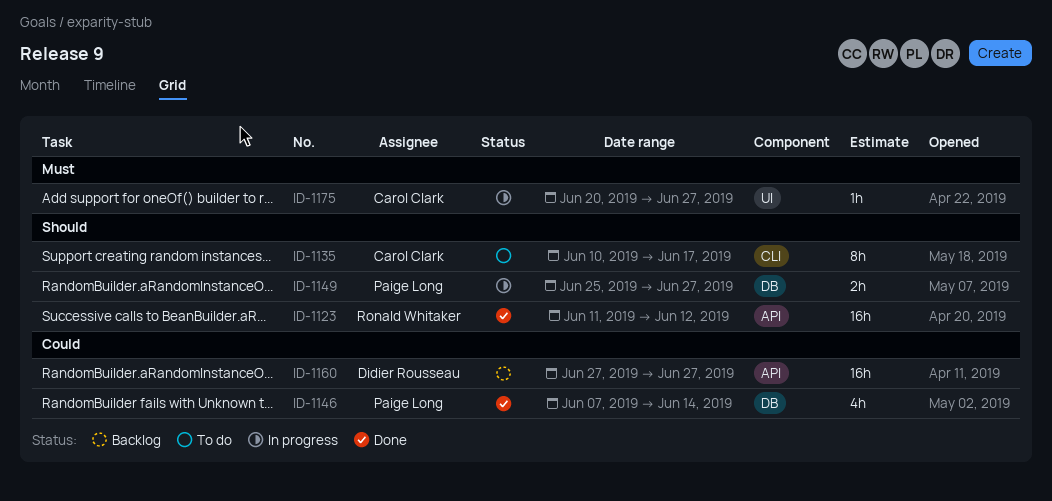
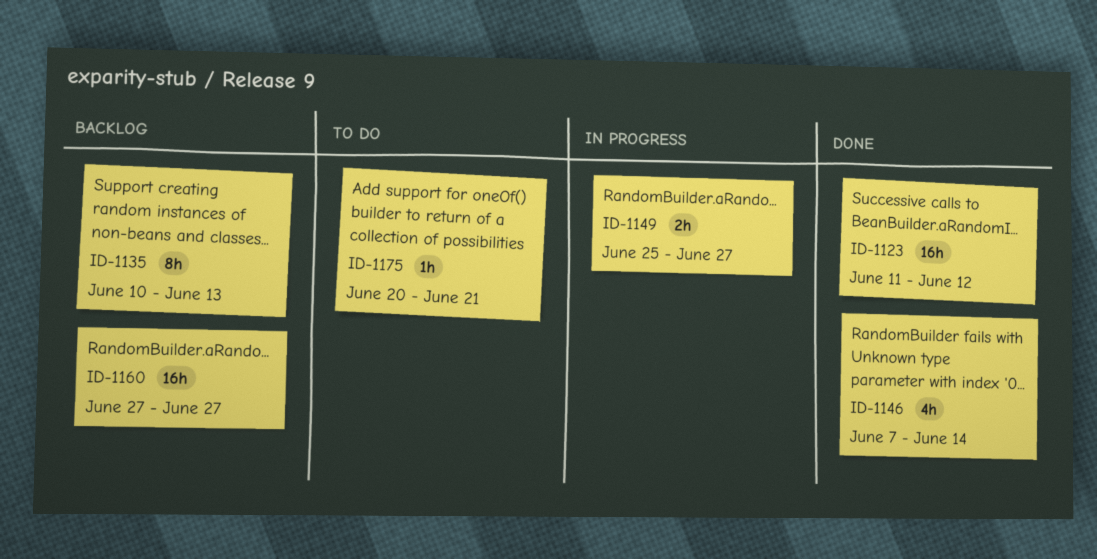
ID-1135, status: To do -> Backlog
ID-1135, due: Jun 17 -> Jun 13
ID-1175, status: In progress -> To do
ID-1175, due: Jun 27 -> Jun 21

